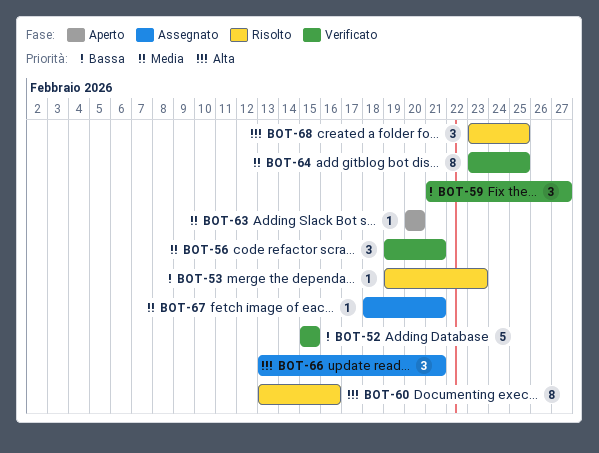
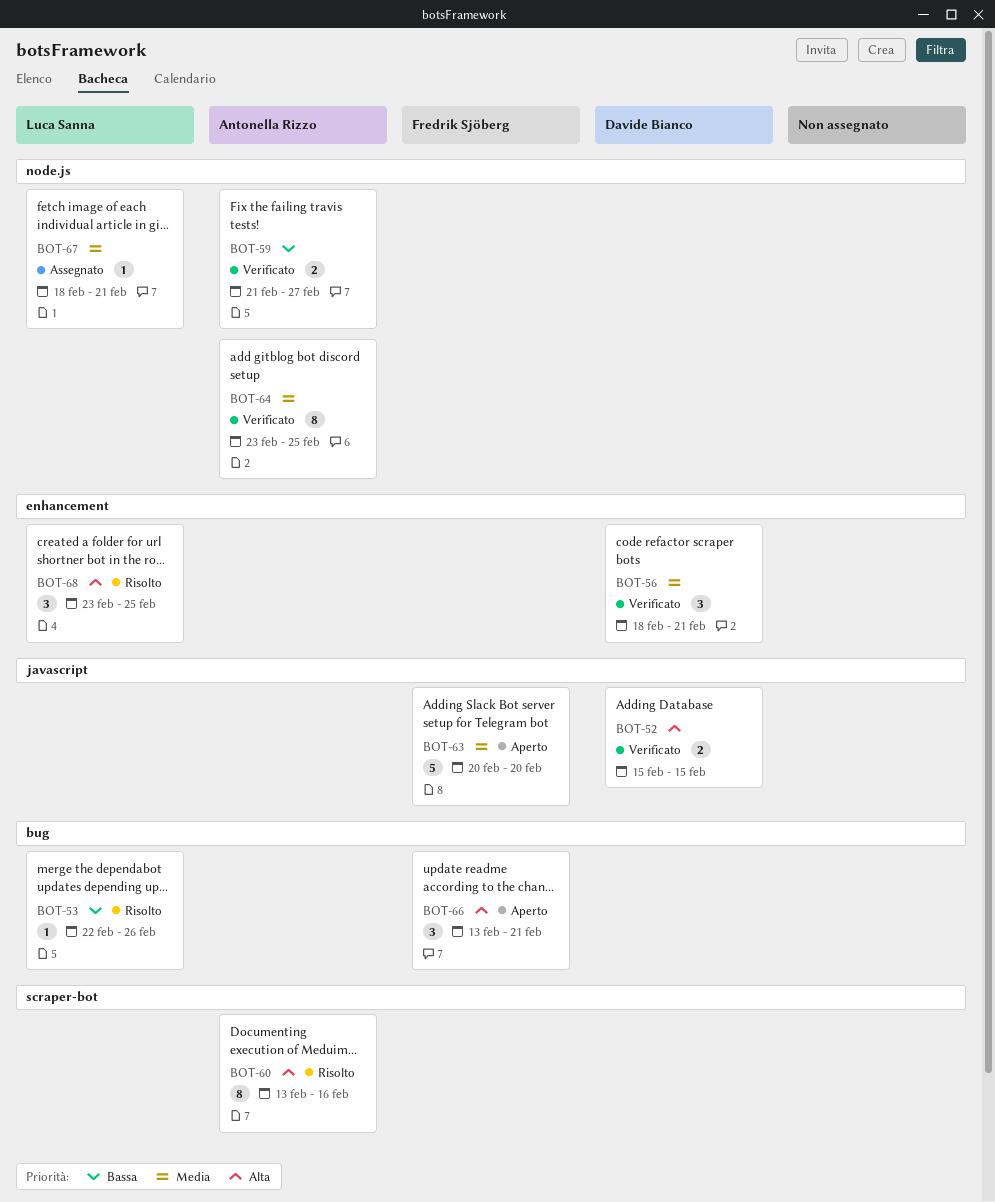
BOT-52, priority: Bassa -> Alta
BOT-52, estimate: 5 -> 2
BOT-53, start: Feb 19 -> Feb 22
BOT-53, due: Feb 23 -> Feb 26
BOT-56, start: Feb 19 -> Feb 18
BOT-59, estimate: 3 -> 2
BOT-63, estimate: 1 -> 5
BOT-66, status: Assegnato -> Aperto

